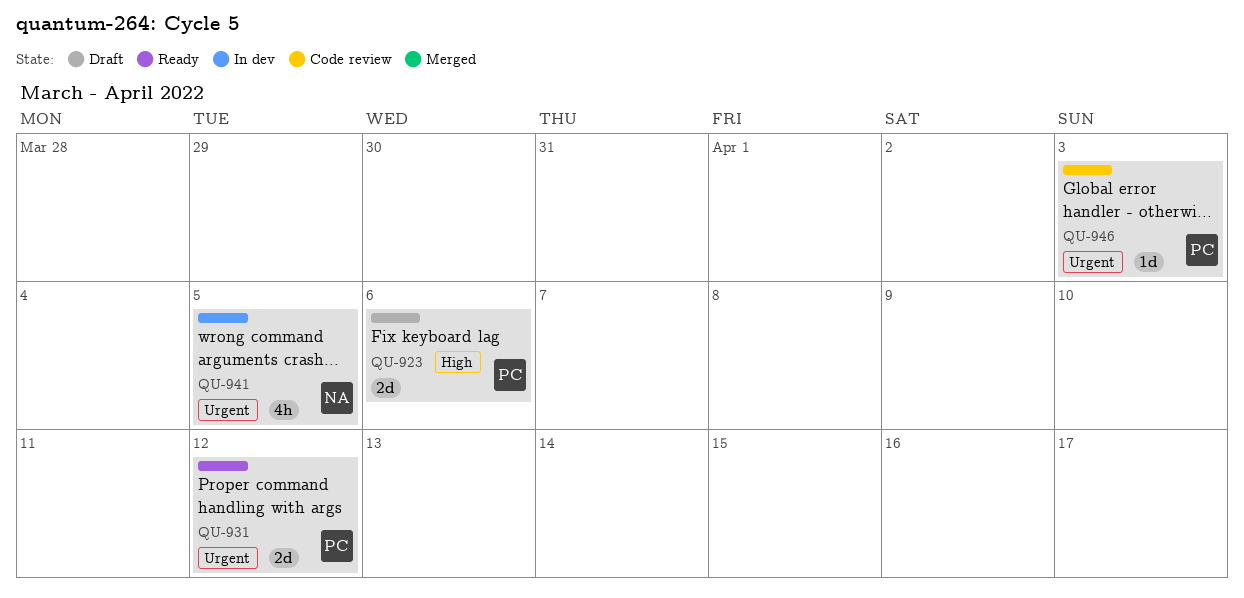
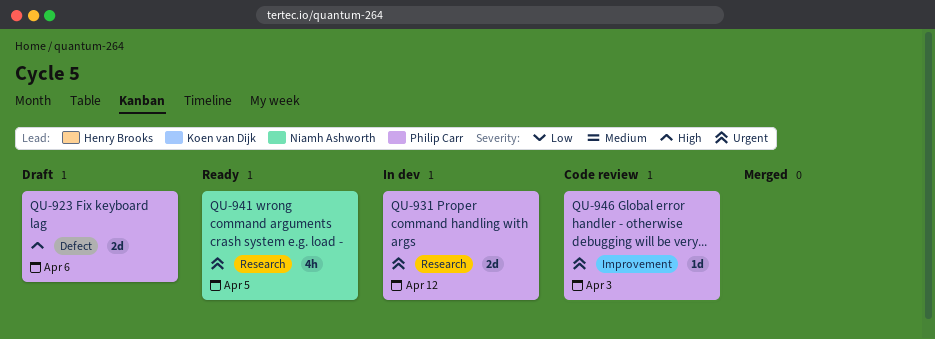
QU-931, status: Ready -> In dev
QU-941, status: In dev -> Ready

